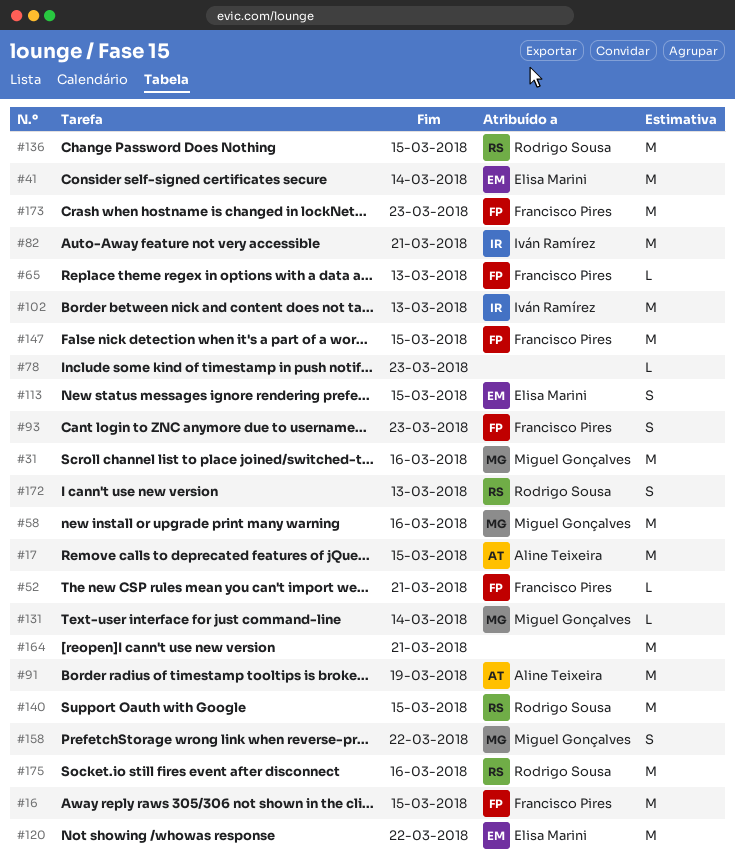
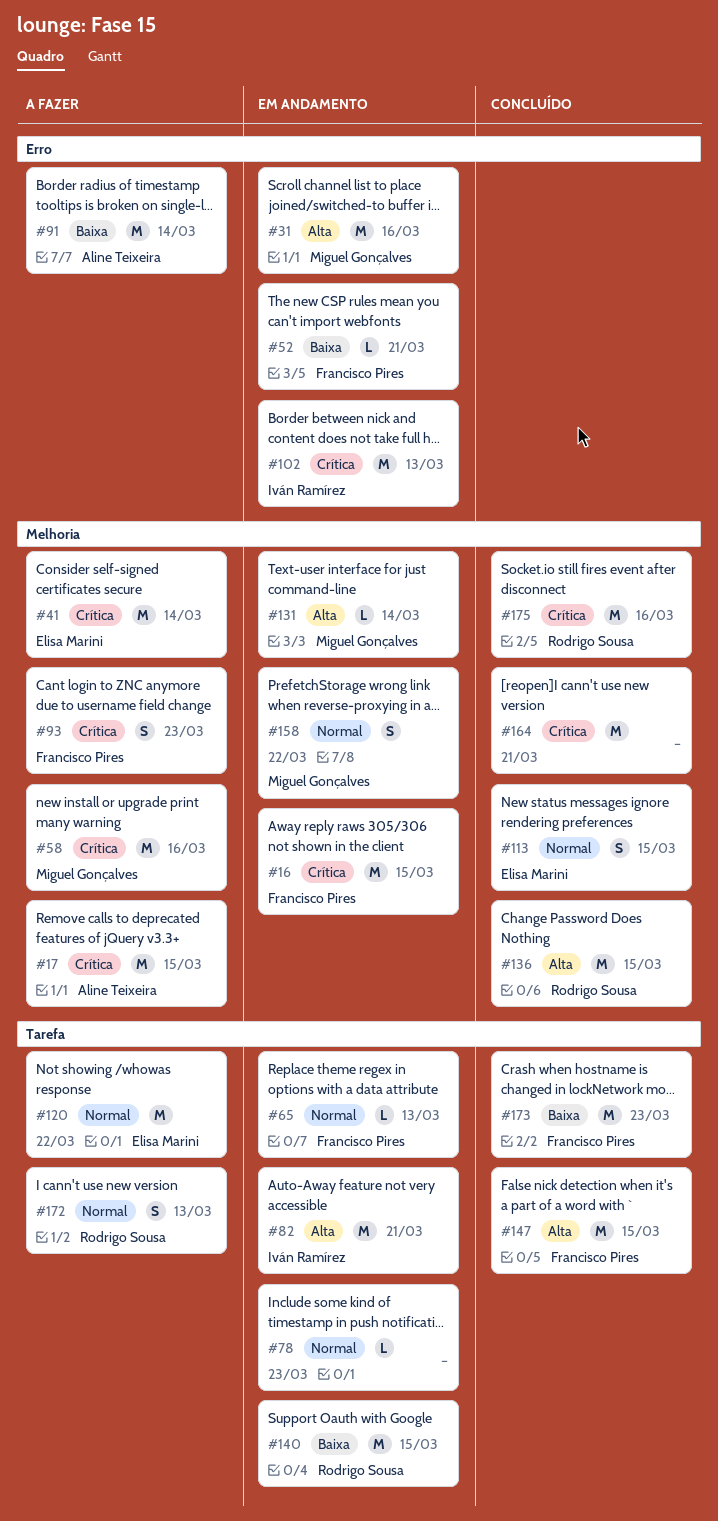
#91, due: Mar 19 -> Mar 14

